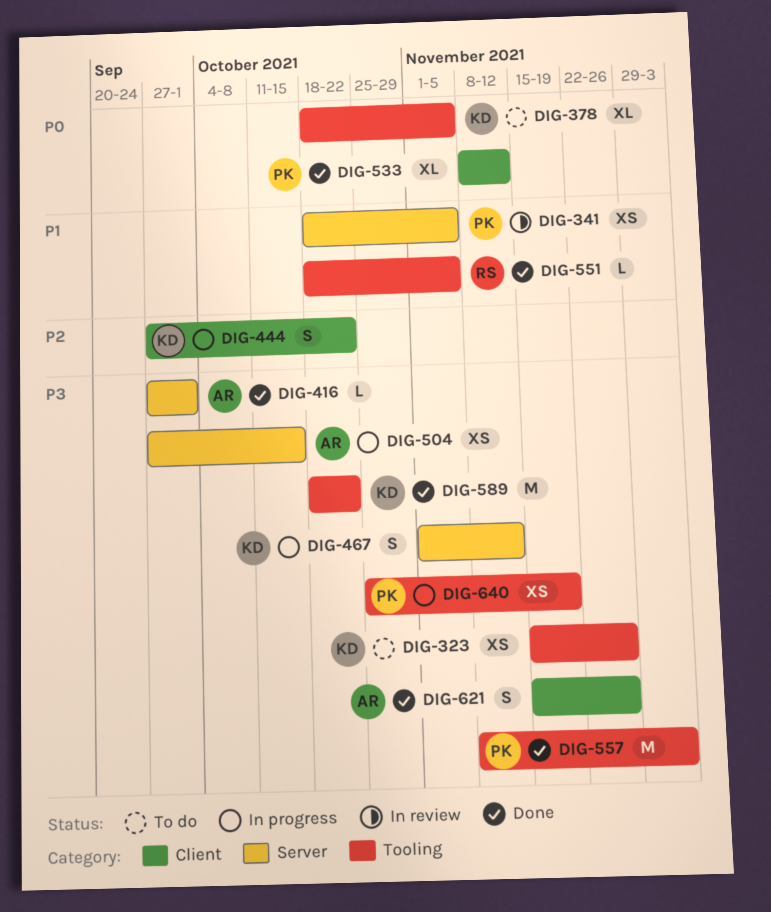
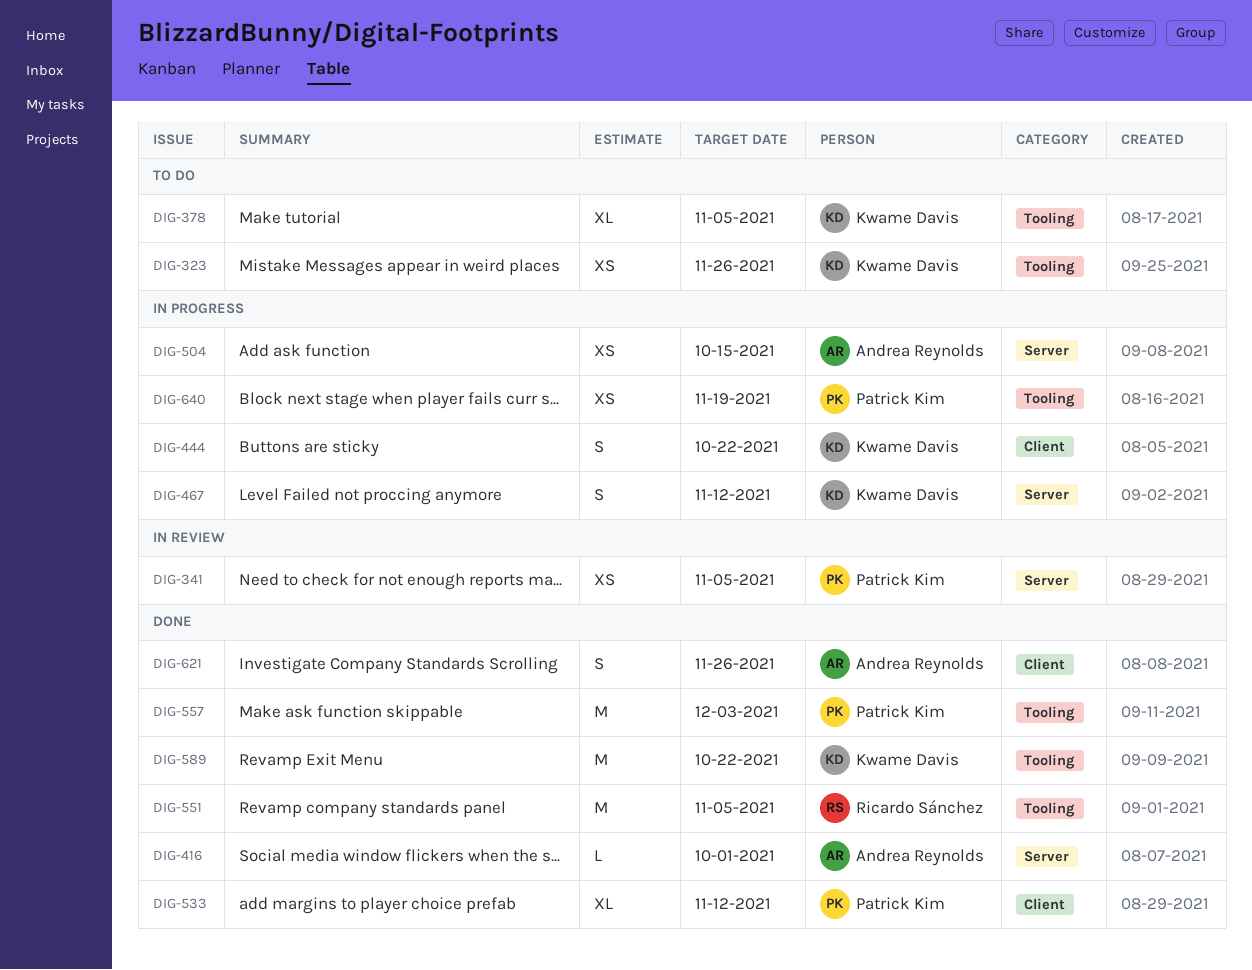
DIG-551, estimate: L -> M

